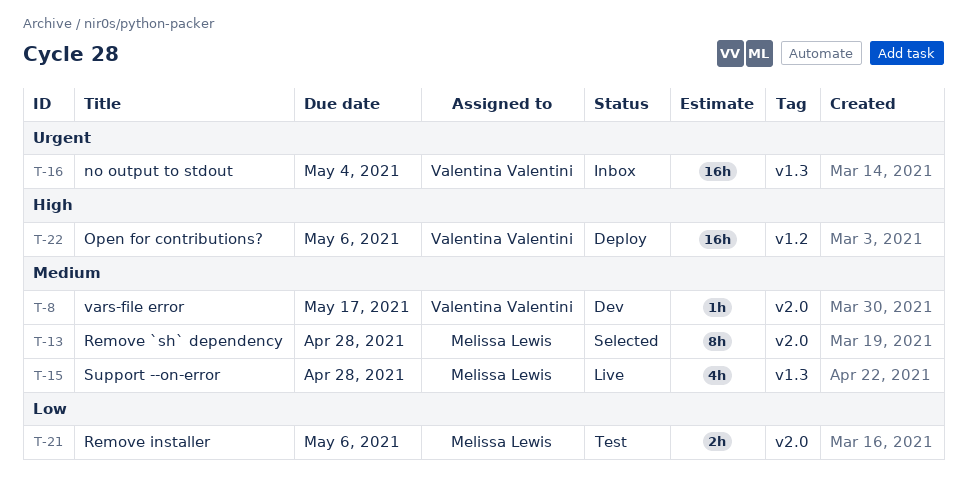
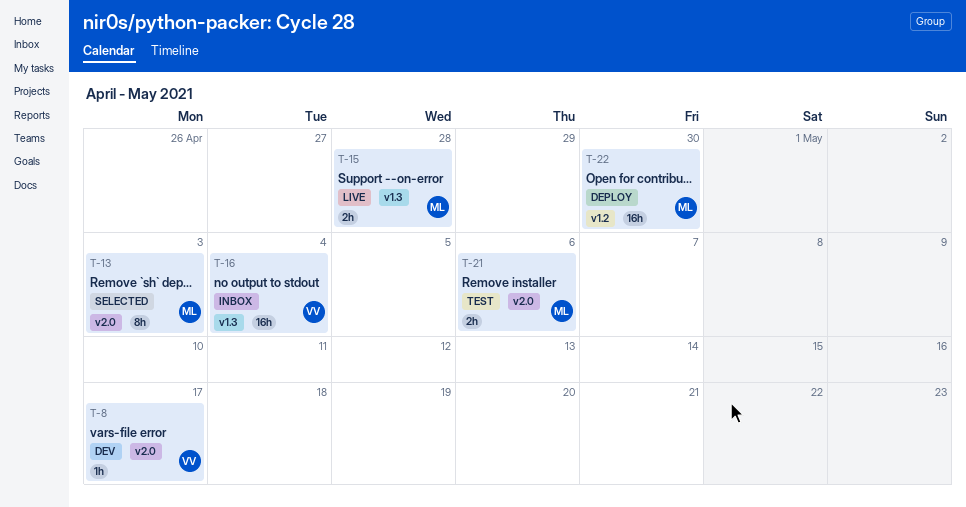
T-13, due: Apr 28 -> May 3
T-15, estimate: 4h -> 2h
T-22, owner: Valentina Valentini -> Melissa Lewis
T-22, due: May 6 -> Apr 30

